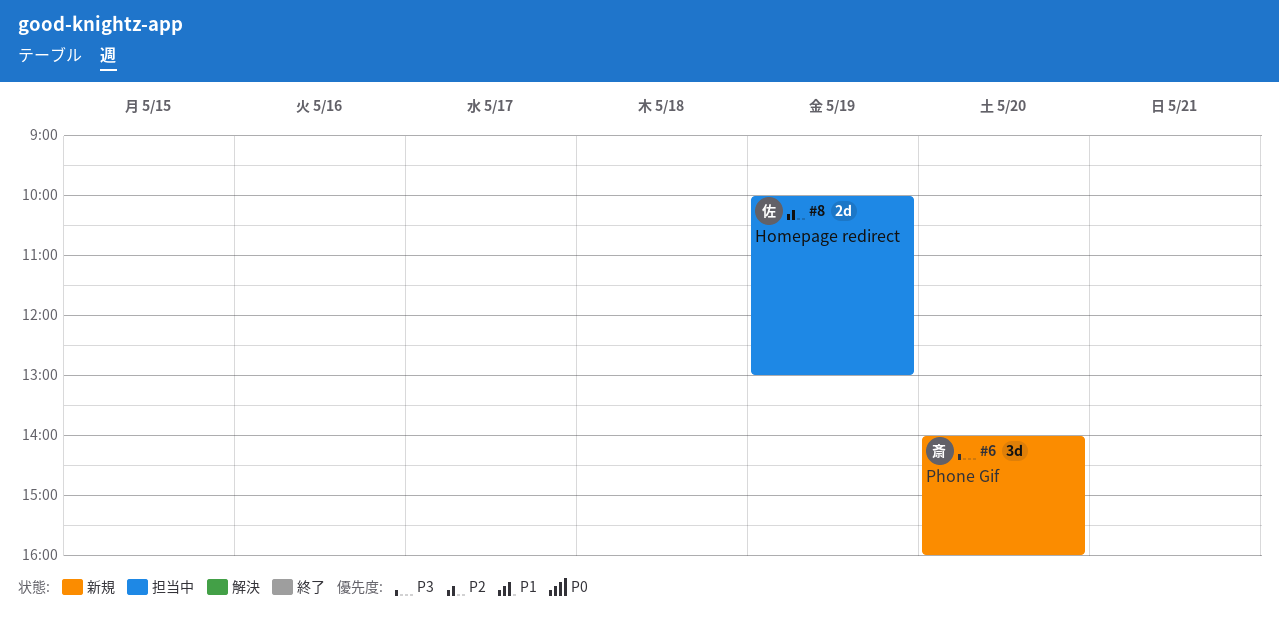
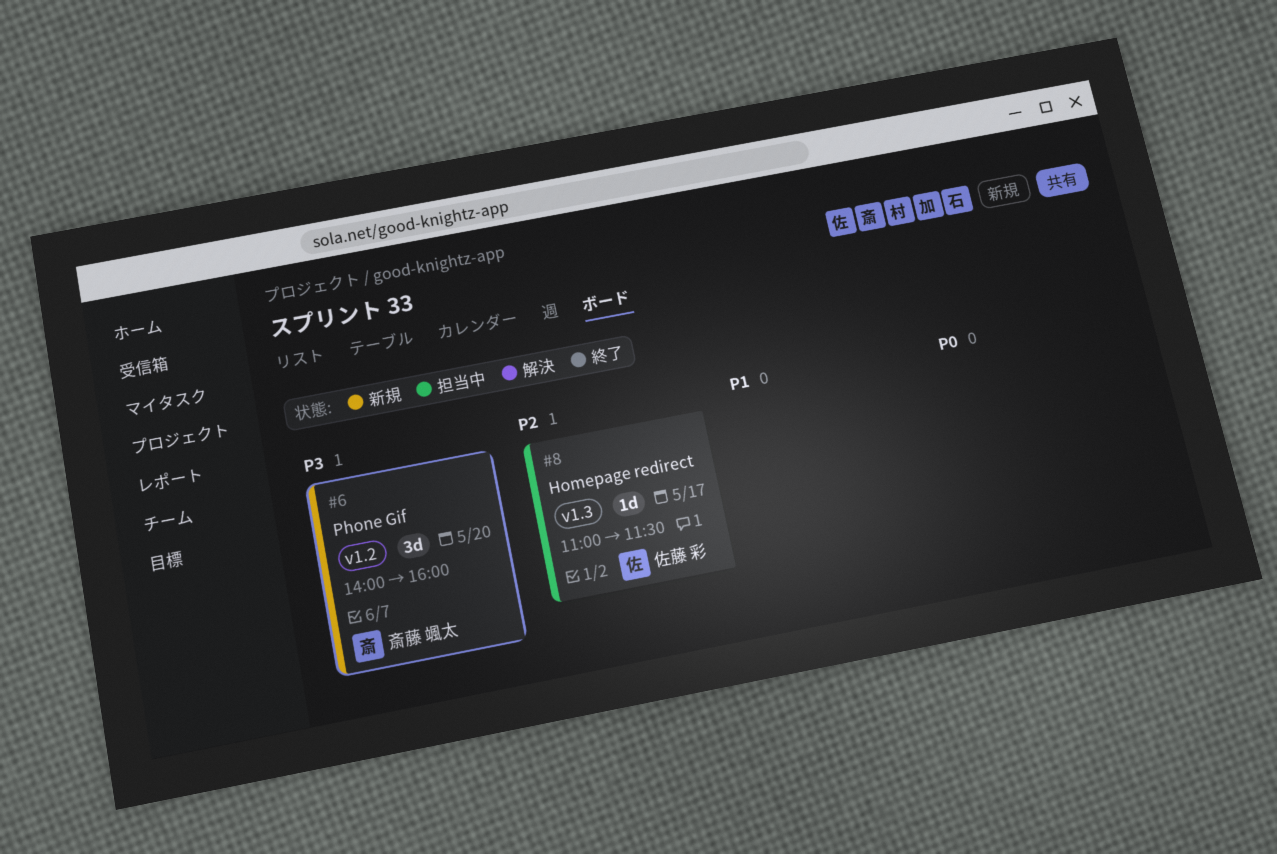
#8, estimate: 2d -> 1d
#8, day: May 19 -> May 17
#8, begins: 10:00 -> 11:00
#8, ends: 13:00 -> 11:30

